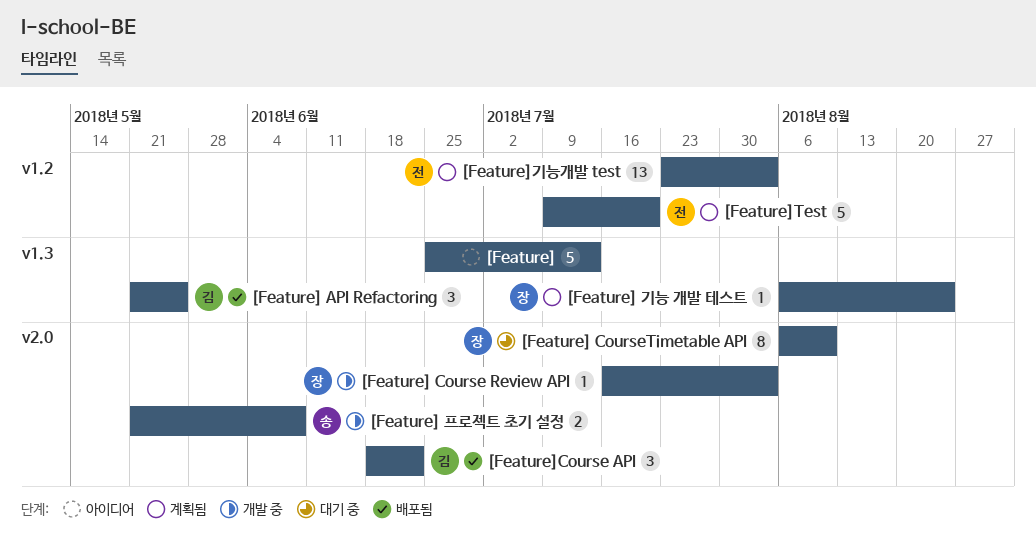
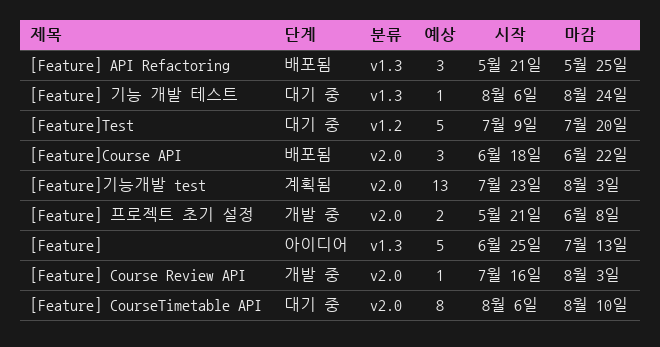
[Feature] 기능 개발 테스트, status: 계획됨 -> 대기 중
[Feature]Test, status: 계획됨 -> 대기 중
[Feature]기능개발 test, label: v1.2 -> v2.0

